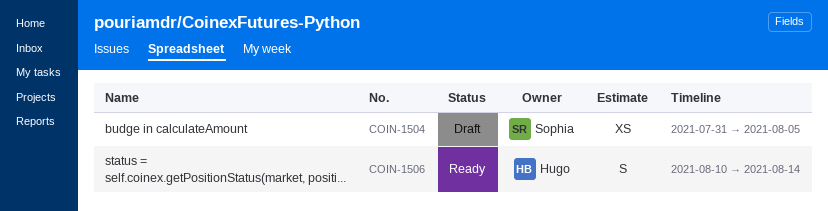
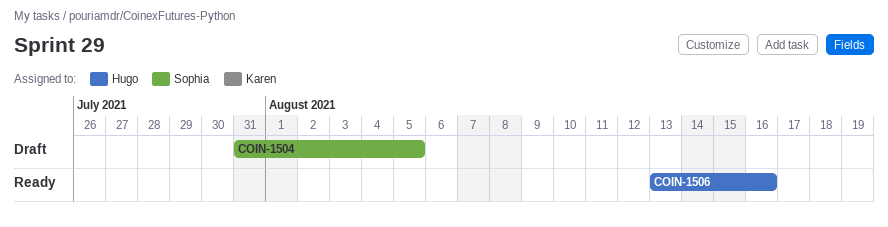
COIN-1506, start: Aug 10 -> Aug 13
COIN-1506, due: Aug 14 -> Aug 16

